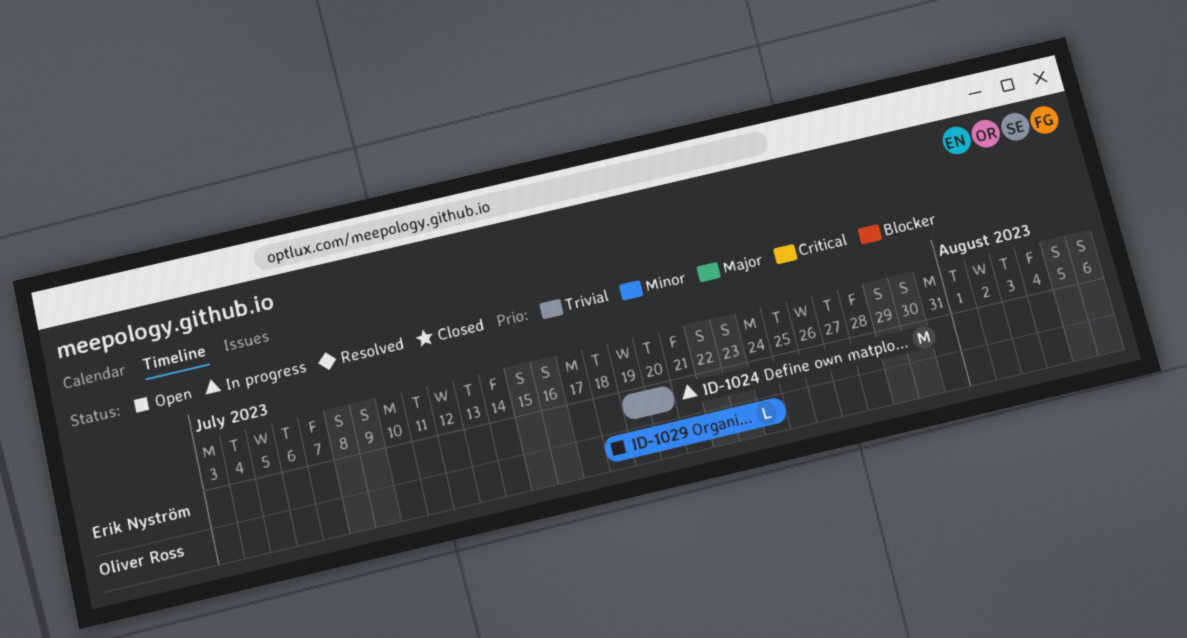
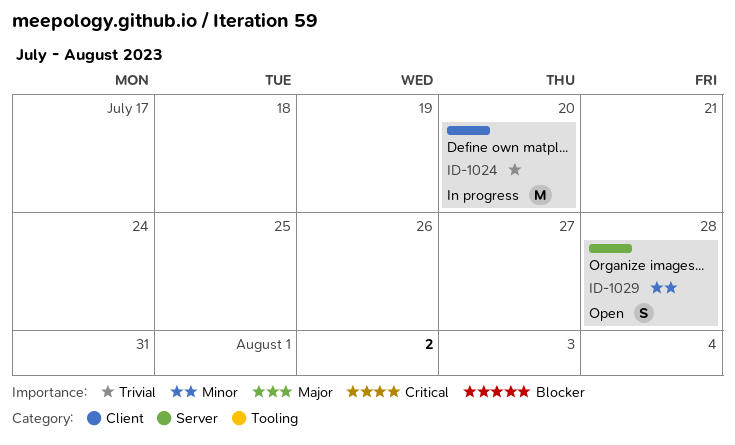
ID-1029, estimate: L -> S
ID-1029, due: Jul 24 -> Jul 28

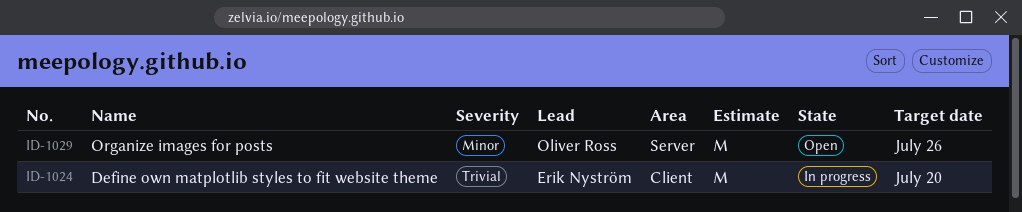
ID-1029, estimate: S -> M
ID-1029, due: Jul 28 -> Jul 26

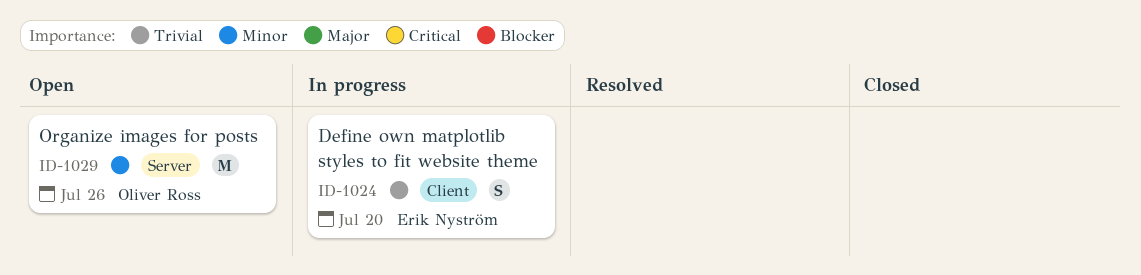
ID-1024, estimate: M -> S

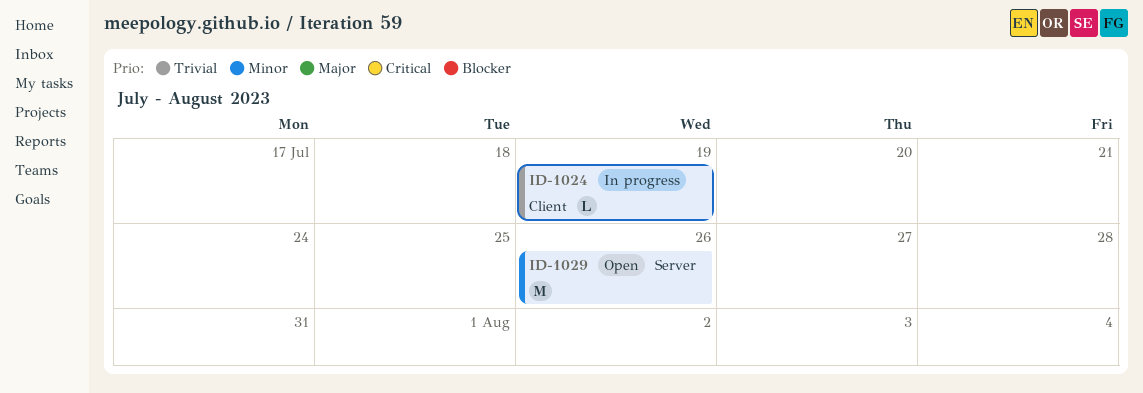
ID-1024, estimate: S -> L
ID-1024, due: Jul 20 -> Jul 19

